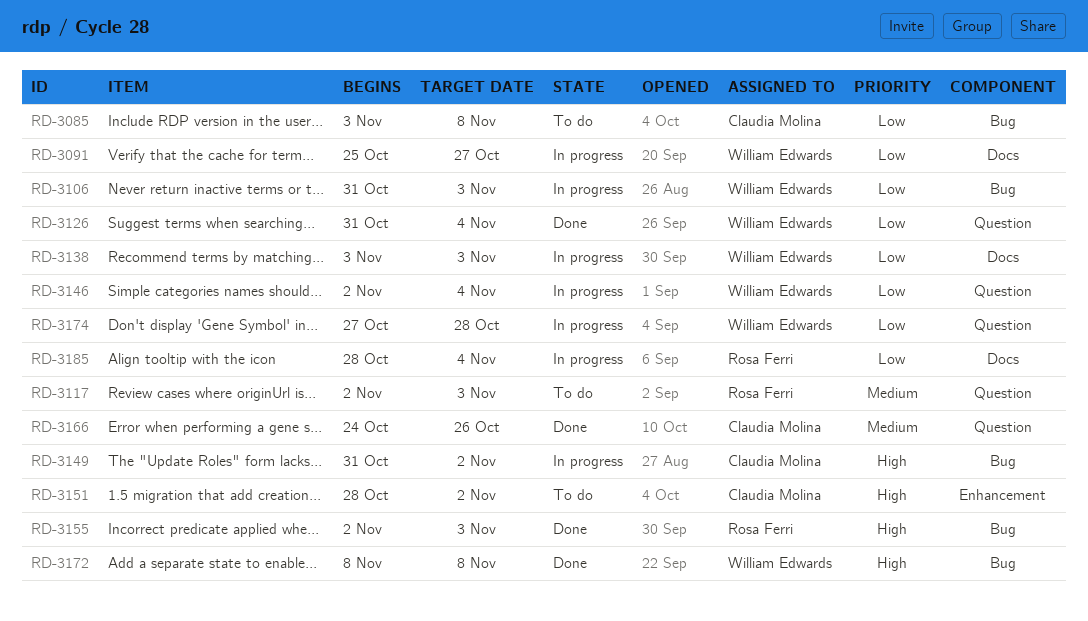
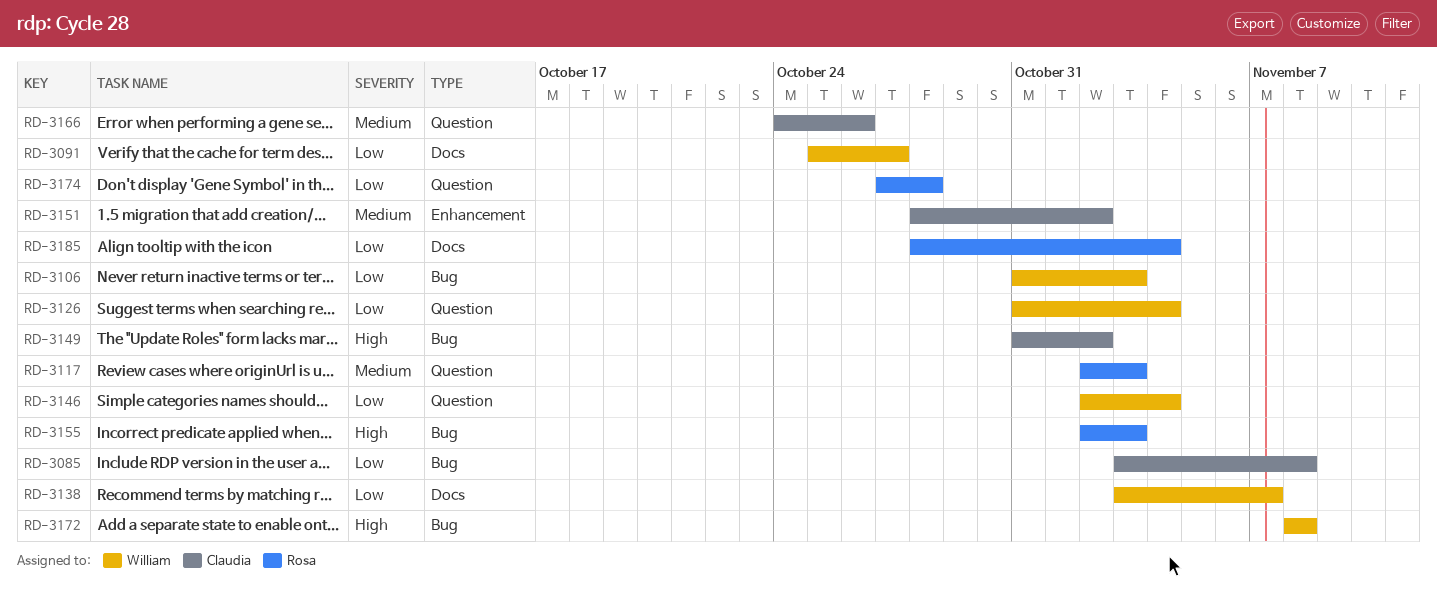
RD-3138, due: Nov 3 -> Nov 7
RD-3151, priority: High -> Medium
RD-3174, owner: William Edwards -> Rosa Ferri

